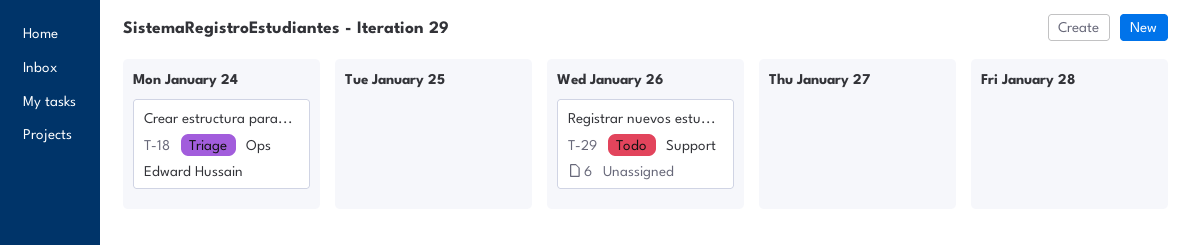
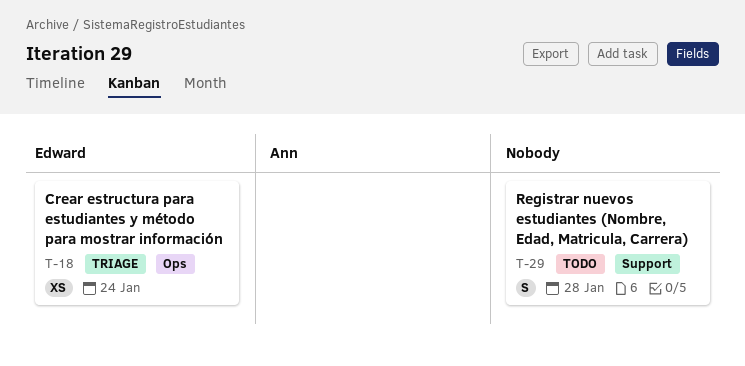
T-29, due: Jan 26 -> Jan 28

